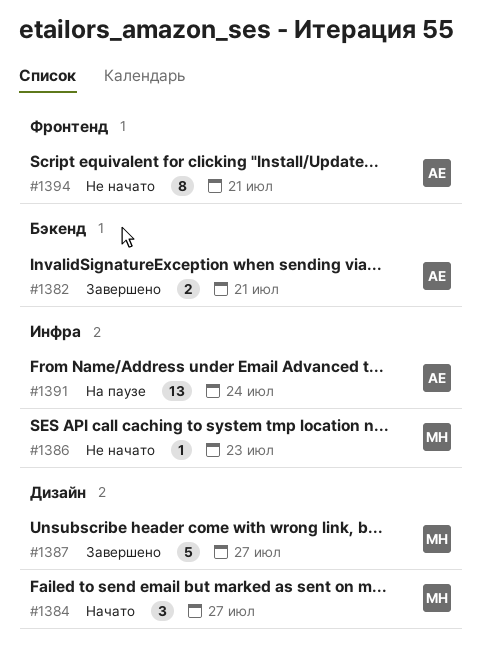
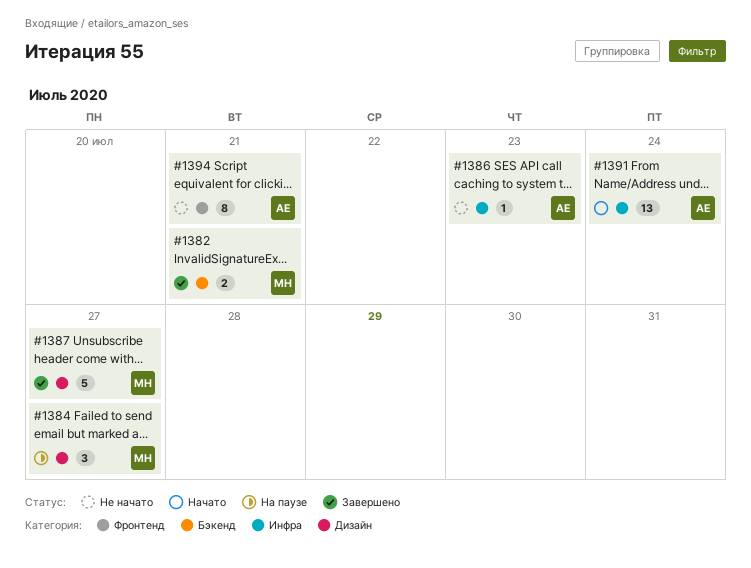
#1382, owner: АЕ -> МН
#1384, status: Начато -> На паузе
#1386, owner: МН -> АЕ
#1391, status: На паузе -> Начато

